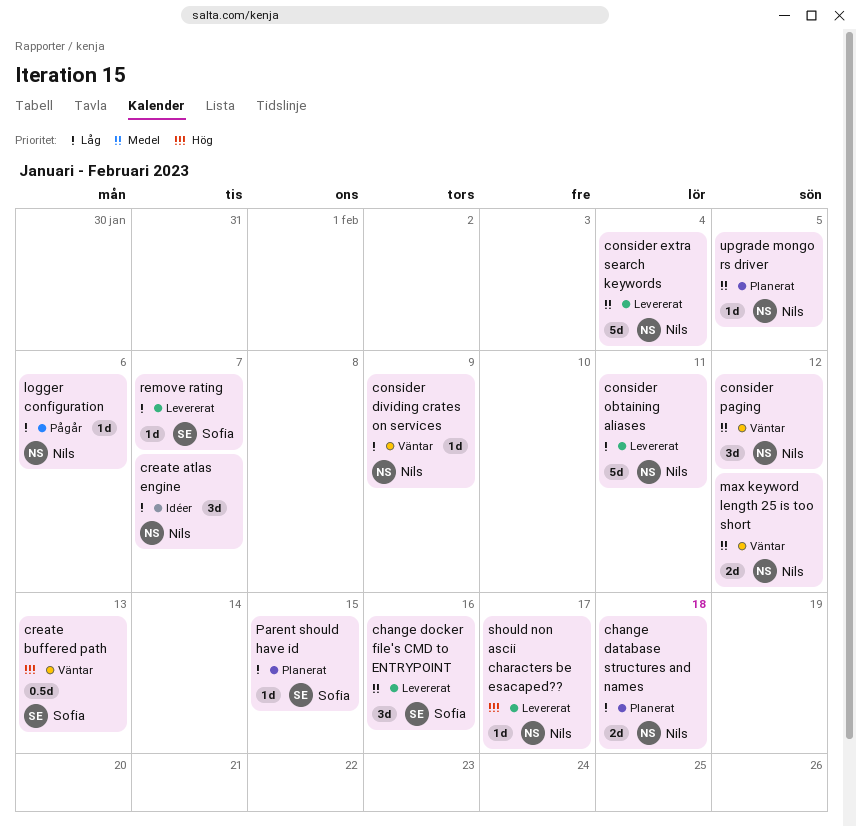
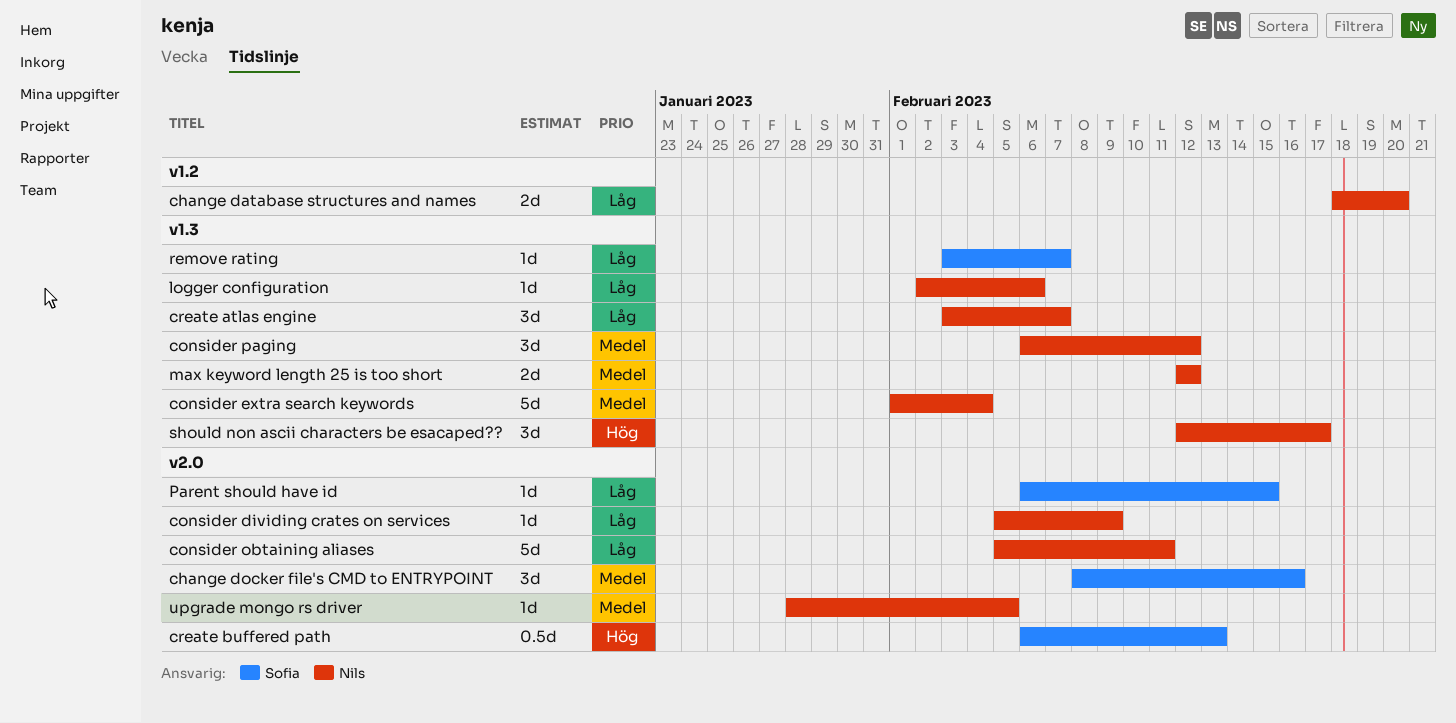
change database structures and names, due: Feb 18 -> Feb 20
should non ascii characters be esacaped??, estimate: 1d -> 3d

